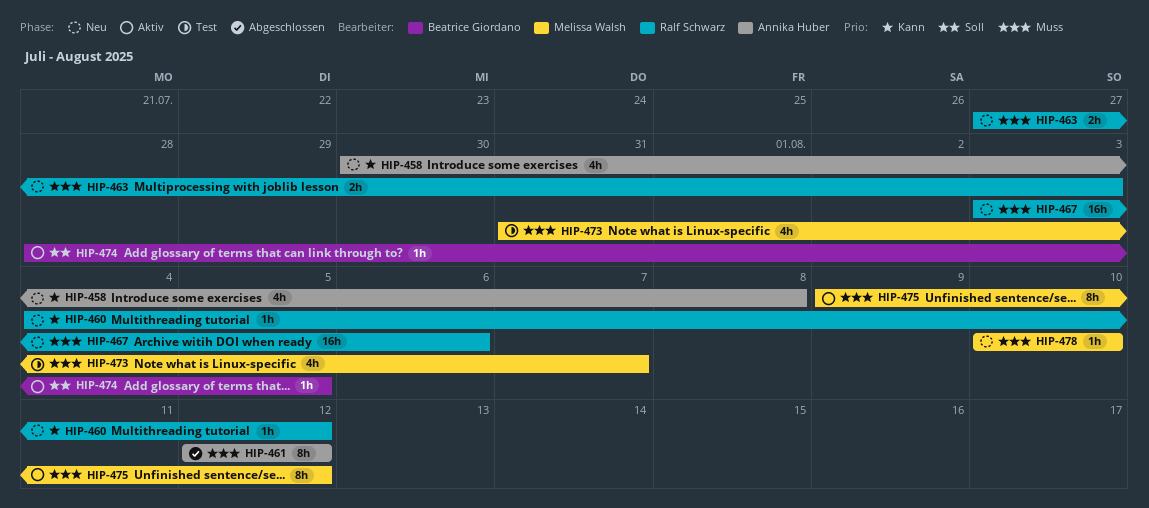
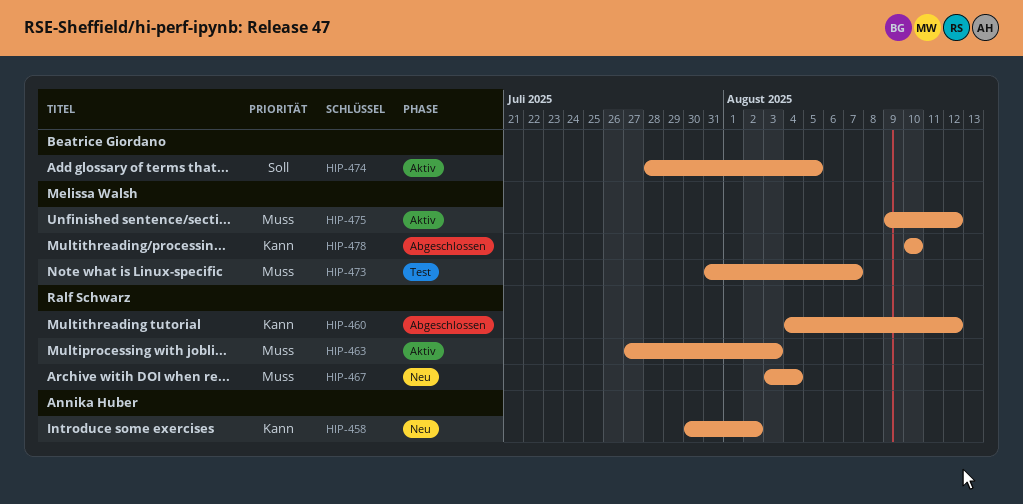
HIP-458, due: Aug 8 -> Aug 2
HIP-460, status: Neu -> Abgeschlossen
HIP-461: present -> none
HIP-463, status: Neu -> Aktiv
HIP-467, due: Aug 6 -> Aug 4
HIP-478, status: Neu -> Abgeschlossen
HIP-478, priority: Muss -> Kann

